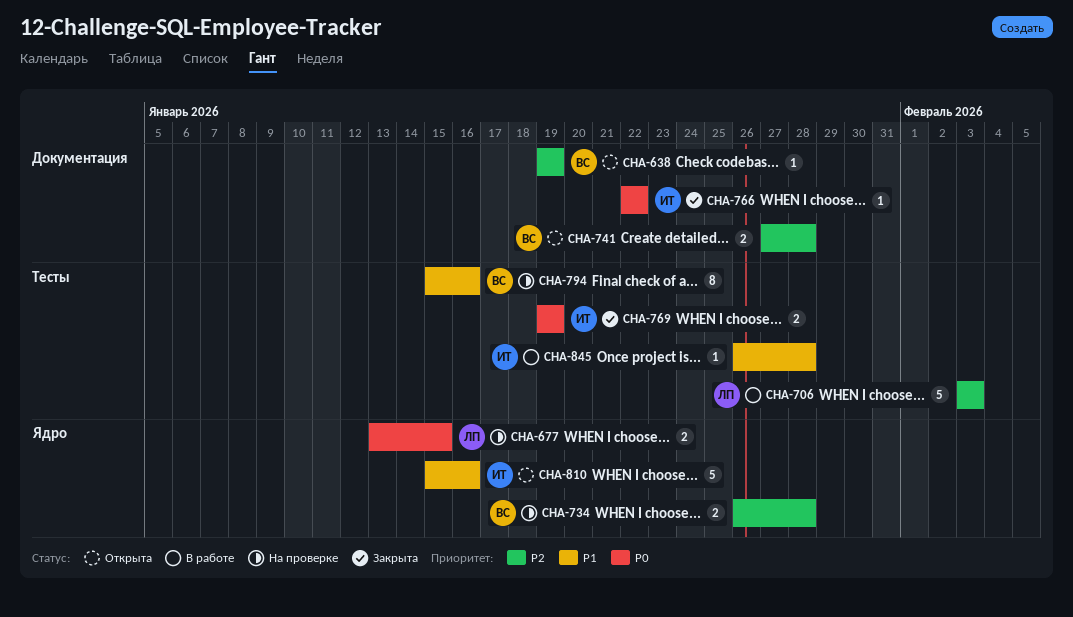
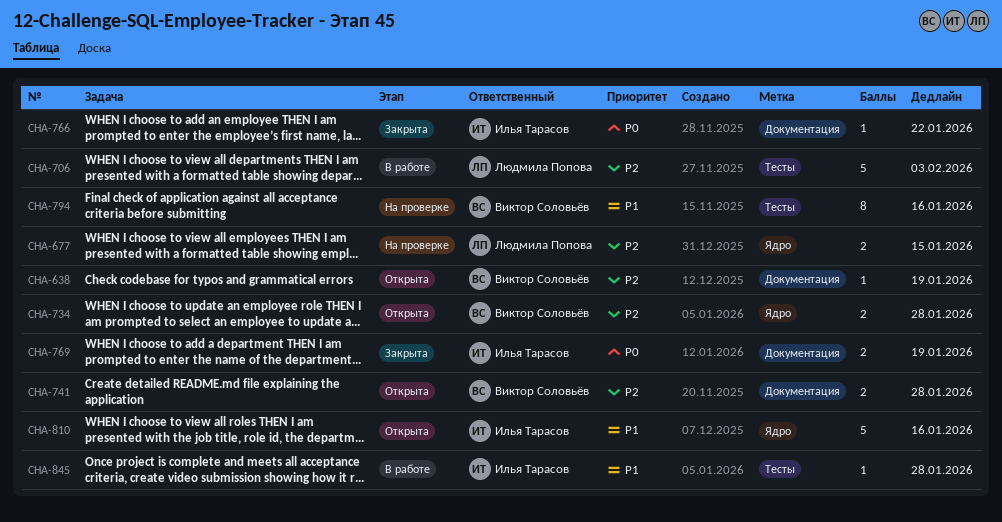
CHA-677, priority: P0 -> P2
CHA-734, status: На проверке -> Открыта
CHA-769, label: Тесты -> Документация

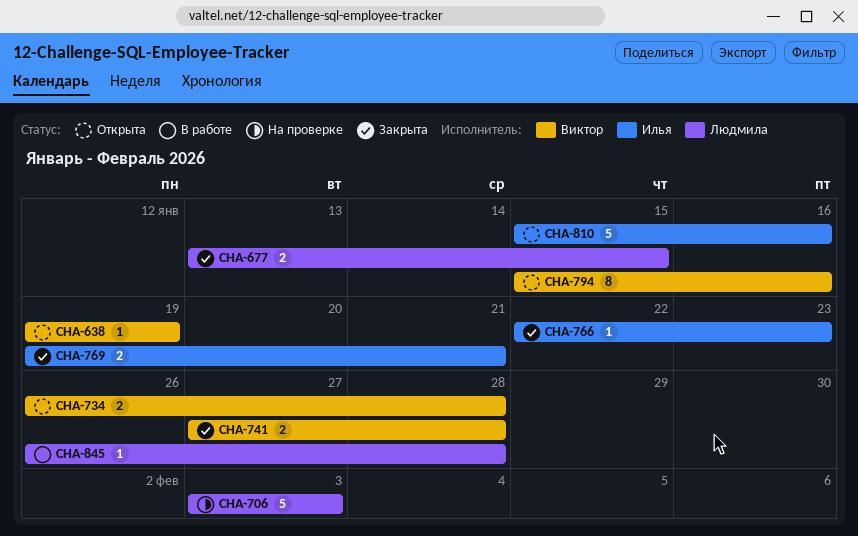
CHA-677, status: На проверке -> Закрыта
CHA-706, status: В работе -> На проверке
CHA-741, status: Открыта -> Закрыта
CHA-766, due: Jan 22 -> Jan 23
CHA-769, due: Jan 19 -> Jan 21
CHA-794, status: На проверке -> Открыта
CHA-845, owner: Илья Тарасов -> Людмила Попова

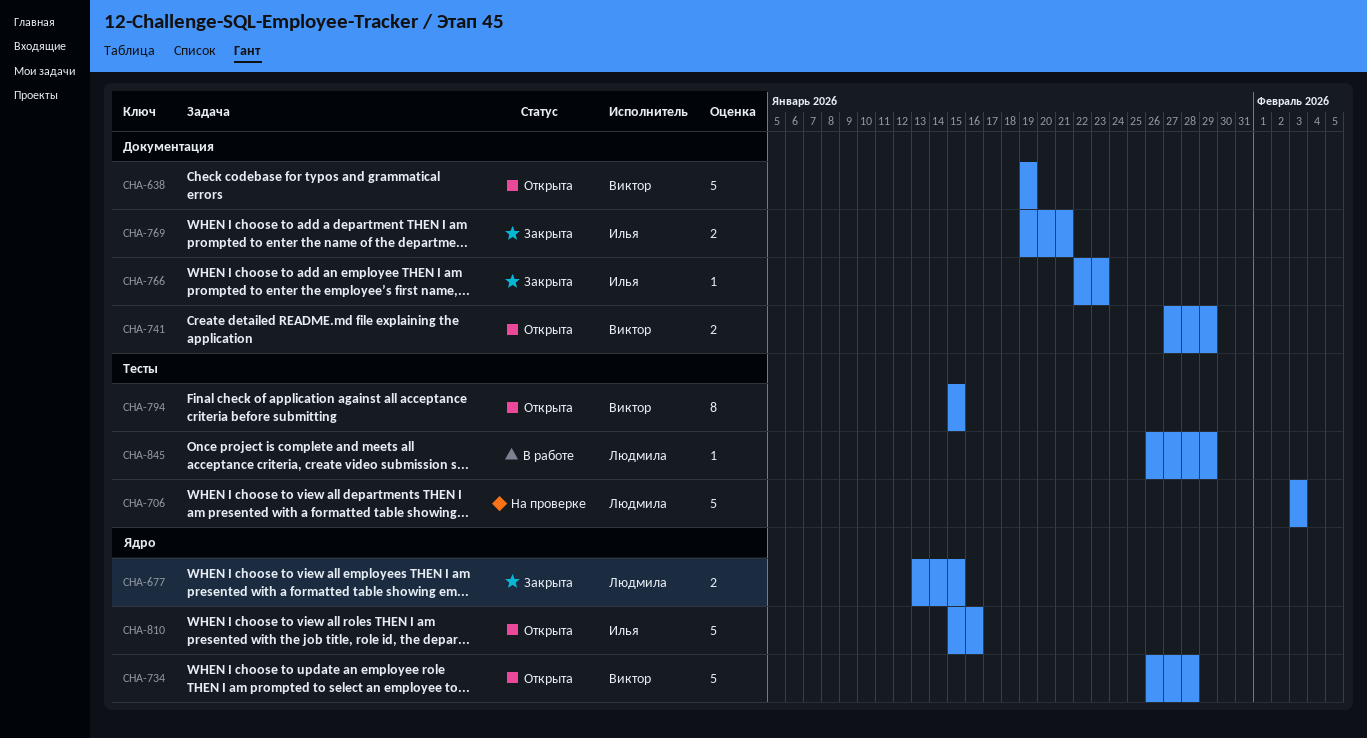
CHA-638, estimate: 1 -> 5
CHA-734, estimate: 2 -> 5
CHA-741, status: Закрыта -> Открыта
CHA-741, due: Jan 28 -> Jan 29
CHA-794, due: Jan 16 -> Jan 15
CHA-845, due: Jan 28 -> Jan 29

